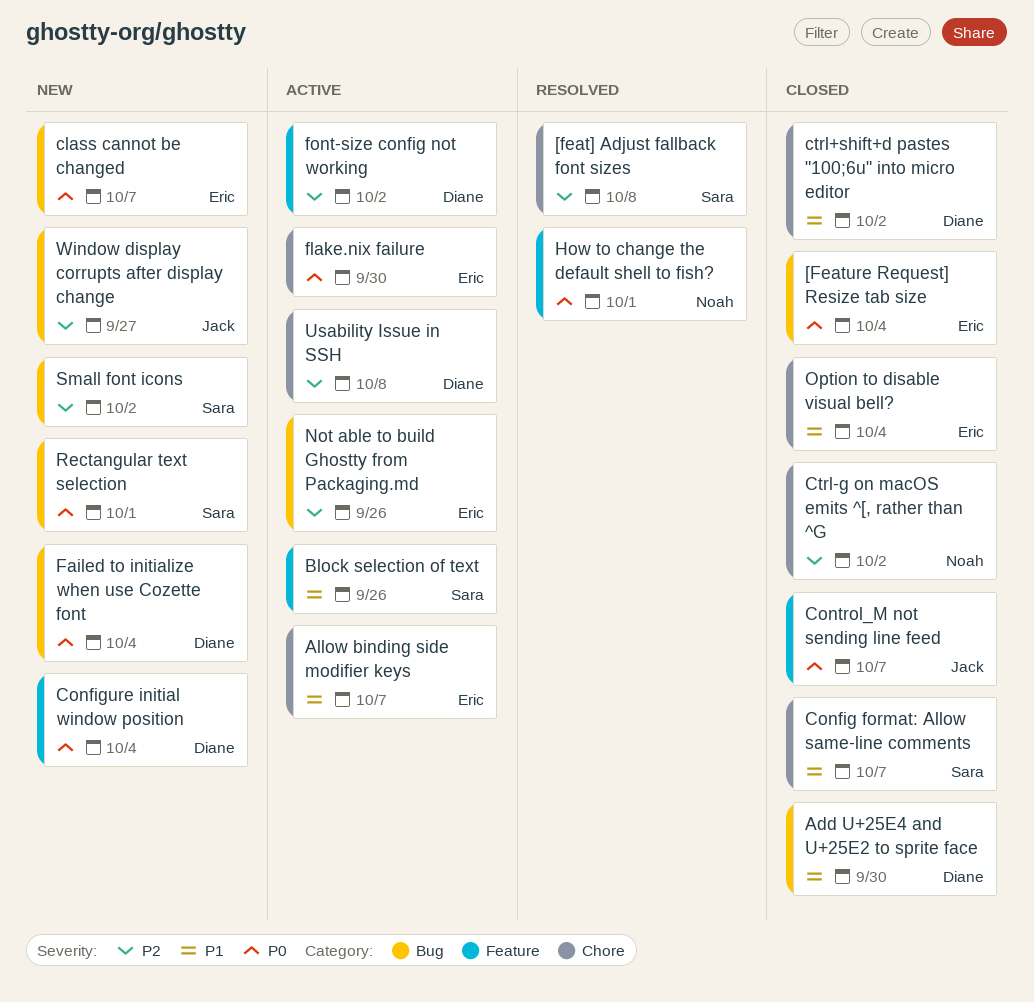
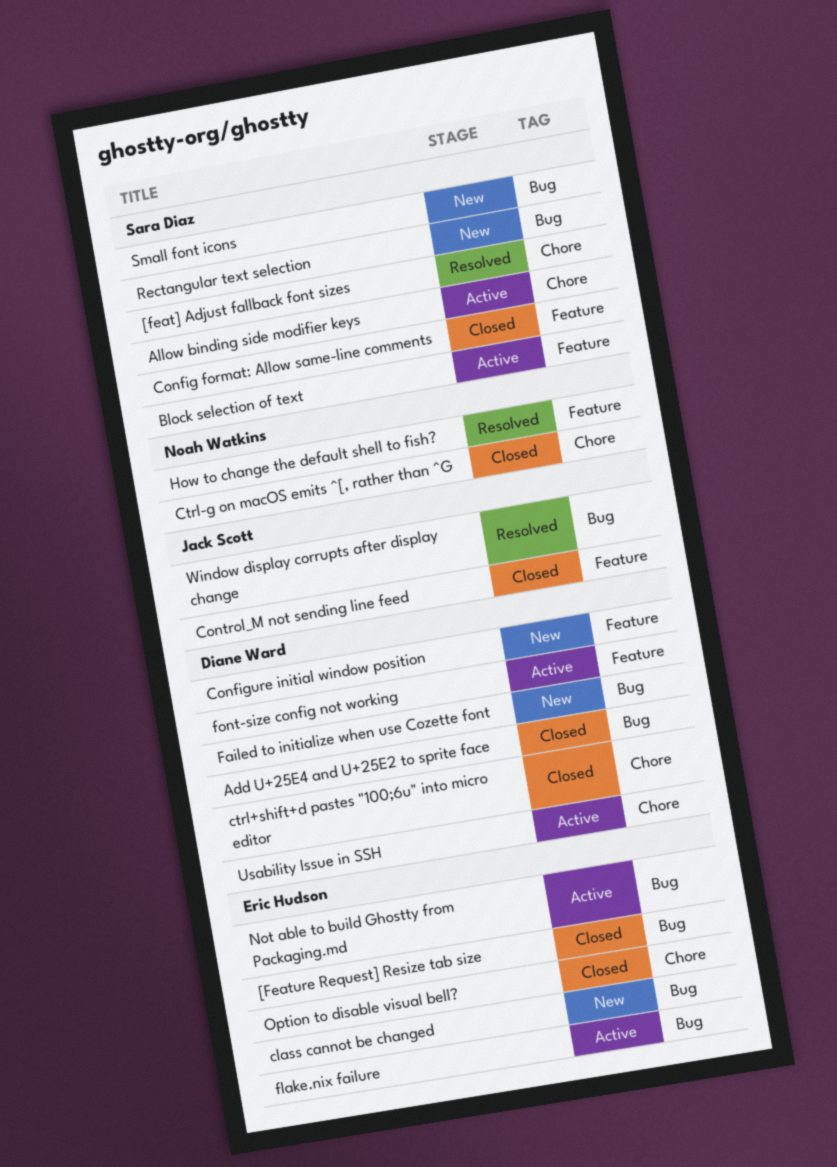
Allow binding side modifier keys, owner: Eric Hudson -> Sara Diaz
Config format: Allow same-line comments, label: Chore -> Feature
flake.nix failure, label: Chore -> Bug
Window display corrupts after display change, status: New -> Resolved

